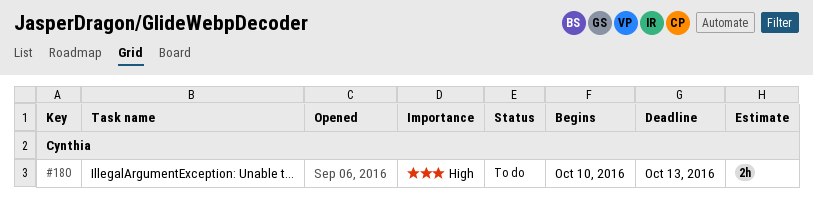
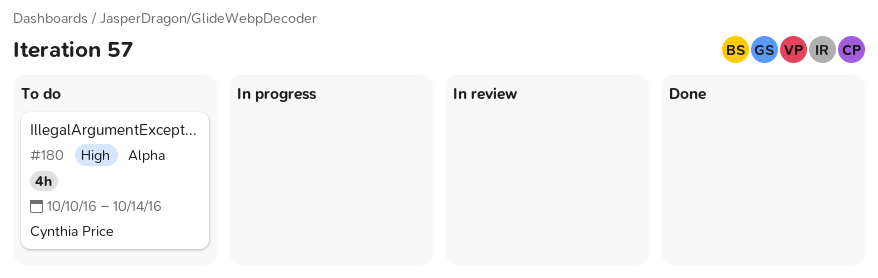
#180, estimate: 2h -> 4h
#180, due: Oct 13 -> Oct 14

